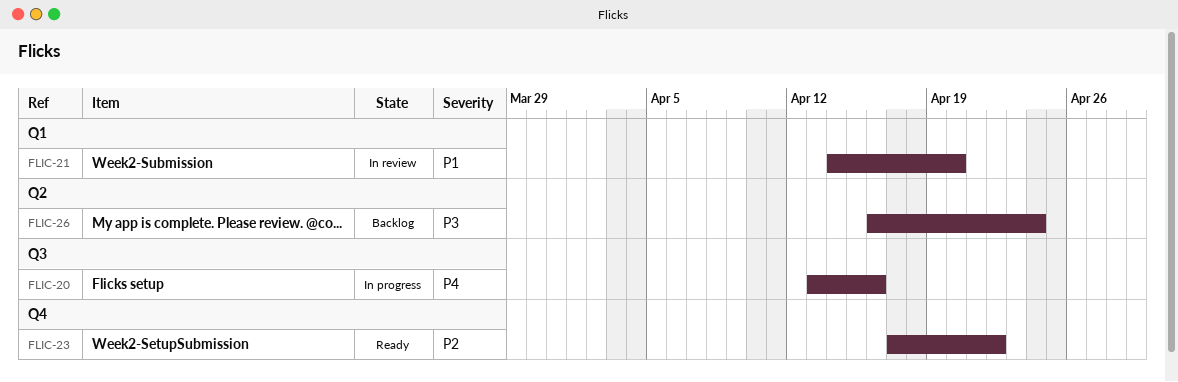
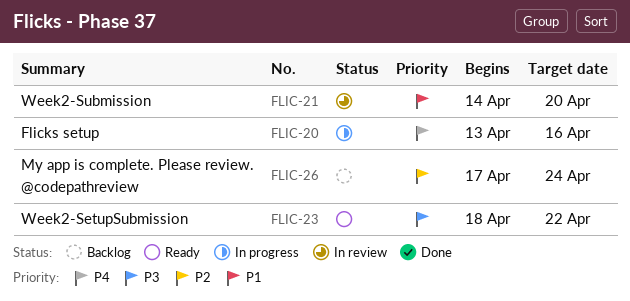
FLIC-23, priority: P2 -> P3
FLIC-23, start: Apr 17 -> Apr 18
FLIC-26, priority: P3 -> P2
FLIC-26, start: Apr 16 -> Apr 17

